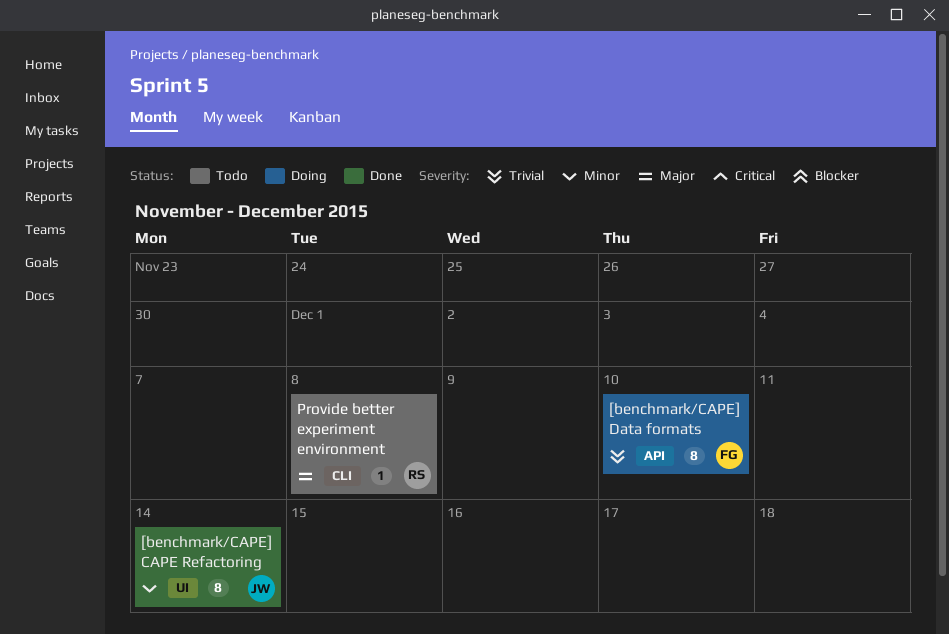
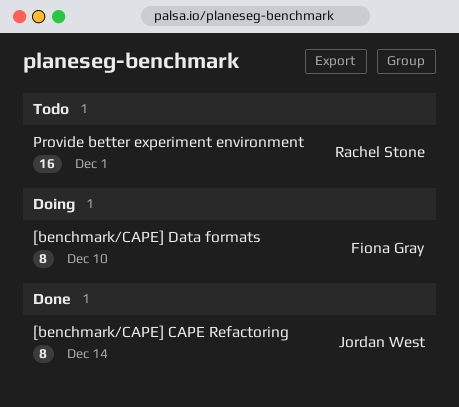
Provide better experiment environment, estimate: 1 -> 16
Provide better experiment environment, due: Dec 8 -> Dec 1

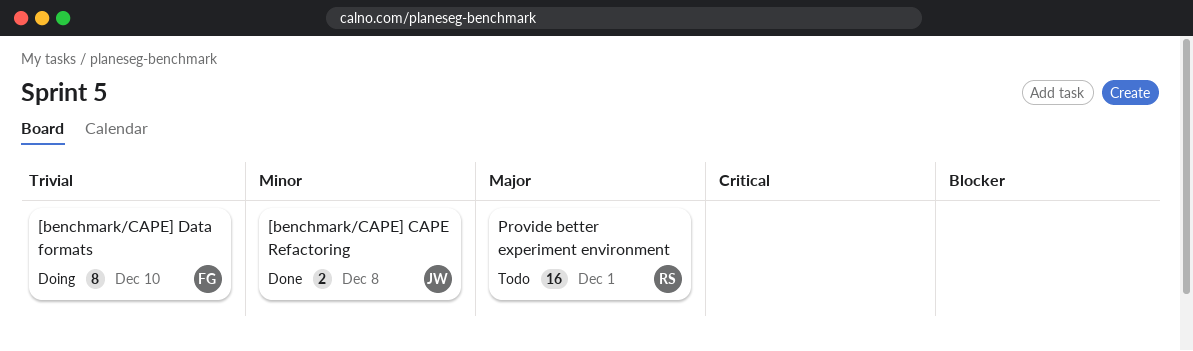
[benchmark/CAPE] CAPE Refactoring, estimate: 8 -> 2
[benchmark/CAPE] CAPE Refactoring, due: Dec 14 -> Dec 8

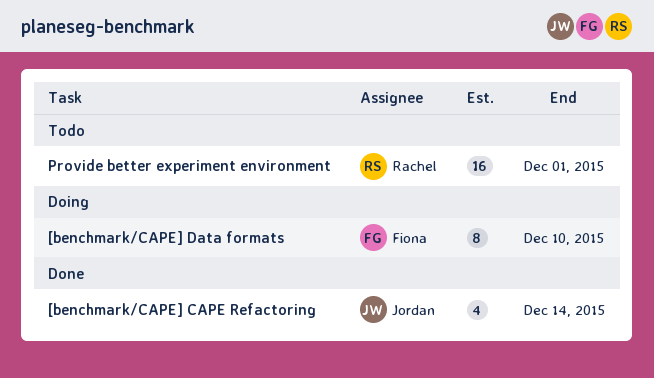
[benchmark/CAPE] CAPE Refactoring, estimate: 2 -> 4
[benchmark/CAPE] CAPE Refactoring, due: Dec 8 -> Dec 14

